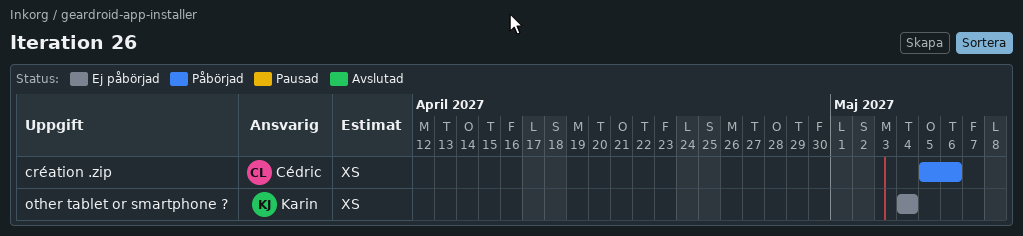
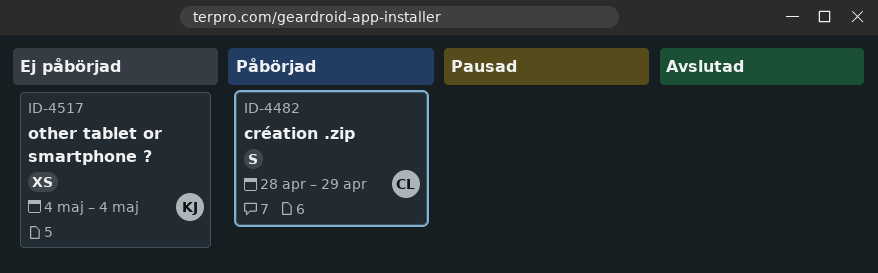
création .zip, estimate: XS -> S
création .zip, start: May 5 -> Apr 28
création .zip, due: May 6 -> Apr 29

